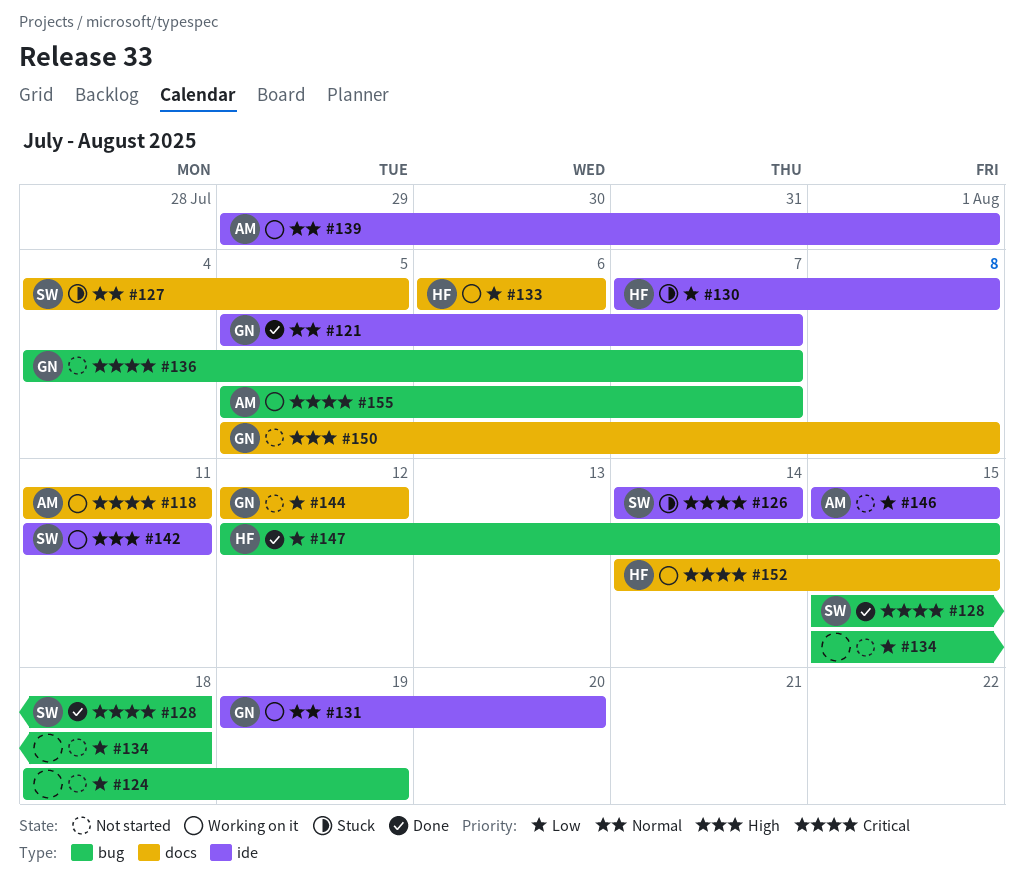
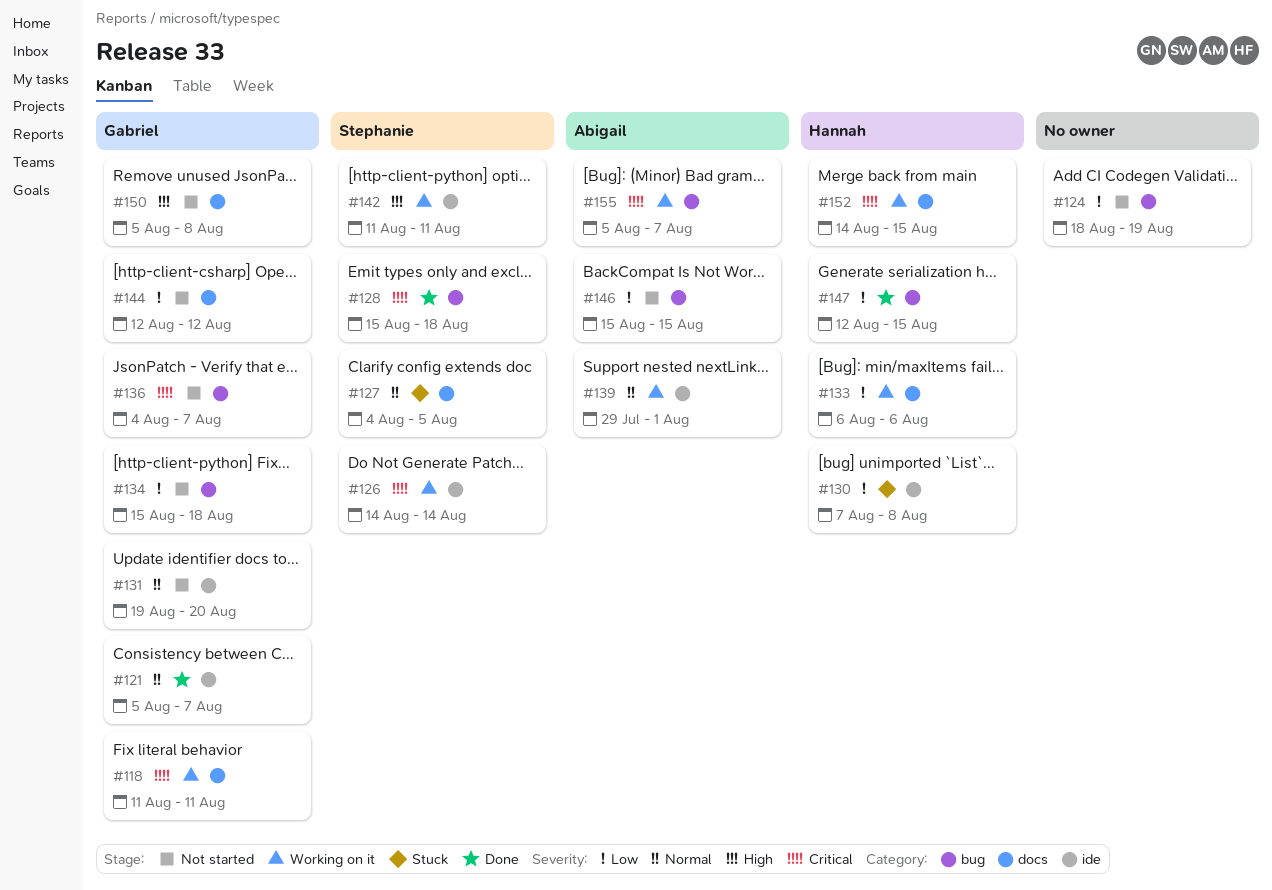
#118, owner: Abigail -> Gabriel
#126, status: Stuck -> Working on it
#131, status: Working on it -> Not started
#134, owner: none -> Gabriel
#146, label: ide -> bug

